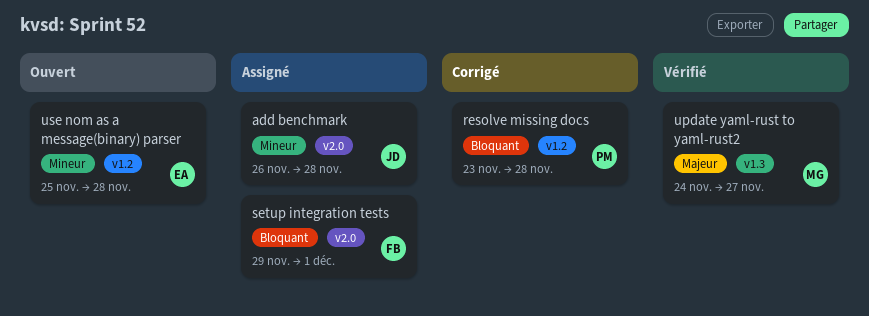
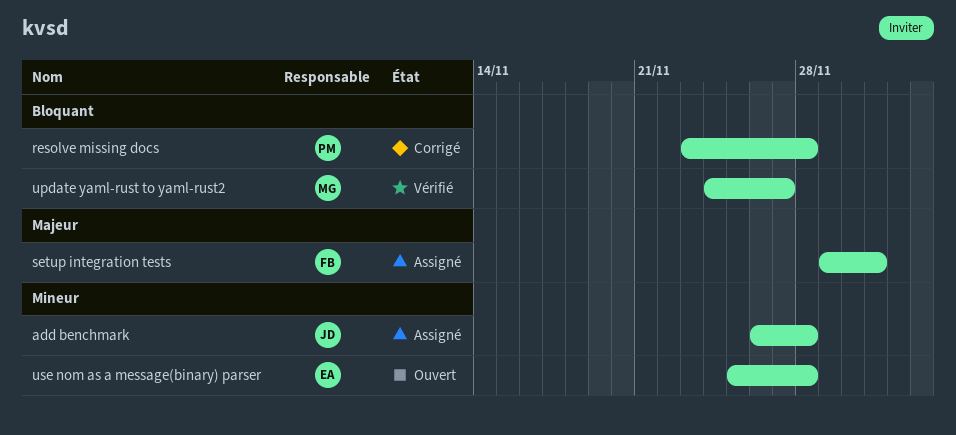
setup integration tests, priority: Bloquant -> Majeur
update yaml-rust to yaml-rust2, priority: Majeur -> Bloquant

